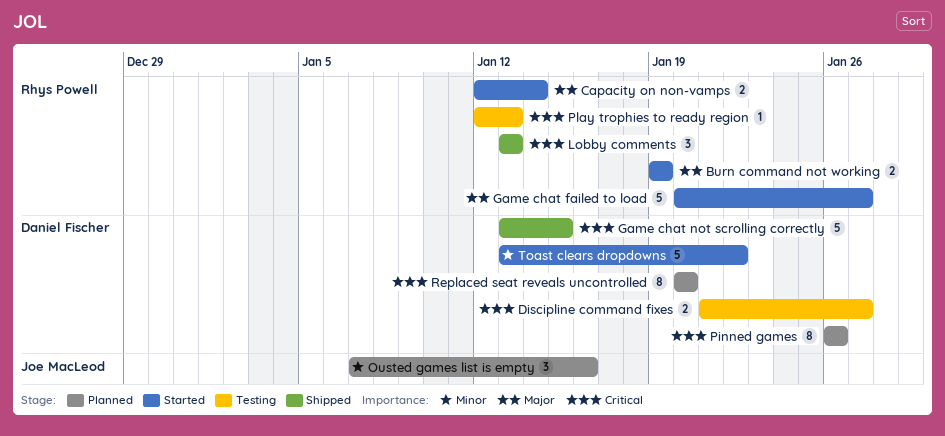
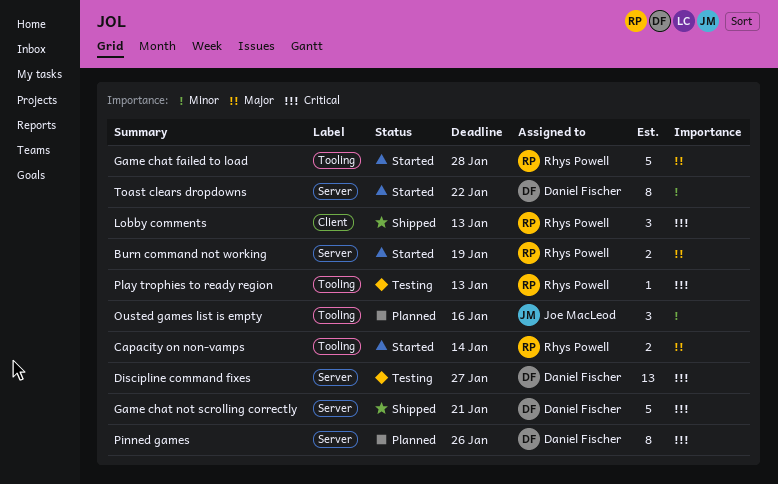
Discipline command fixes, estimate: 2 -> 13
Game chat failed to load, due: Jan 27 -> Jan 28
Game chat not scrolling correctly, due: Jan 15 -> Jan 21
Replaced seat reveals uncontrolled: present -> none
Toast clears dropdowns, estimate: 5 -> 8

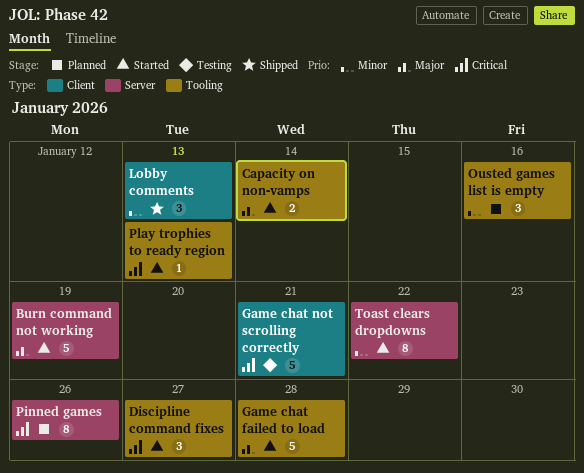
Burn command not working, estimate: 2 -> 5
Discipline command fixes, status: Testing -> Started
Discipline command fixes, label: Server -> Tooling
Discipline command fixes, estimate: 13 -> 3
Game chat not scrolling correctly, status: Shipped -> Testing
Game chat not scrolling correctly, label: Server -> Client
Lobby comments, priority: Critical -> Minor
Play trophies to ready region, status: Testing -> Started

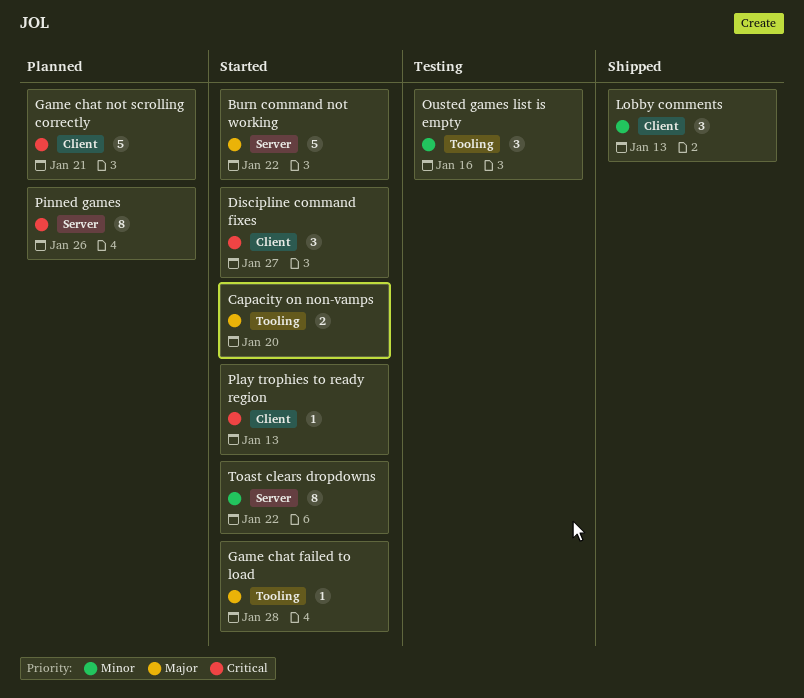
Burn command not working, due: Jan 19 -> Jan 22
Capacity on non-vamps, due: Jan 14 -> Jan 20
Discipline command fixes, label: Tooling -> Client
Game chat failed to load, estimate: 5 -> 1
Game chat not scrolling correctly, status: Testing -> Planned
Ousted games list is empty, status: Planned -> Testing
Play trophies to ready region, label: Tooling -> Client

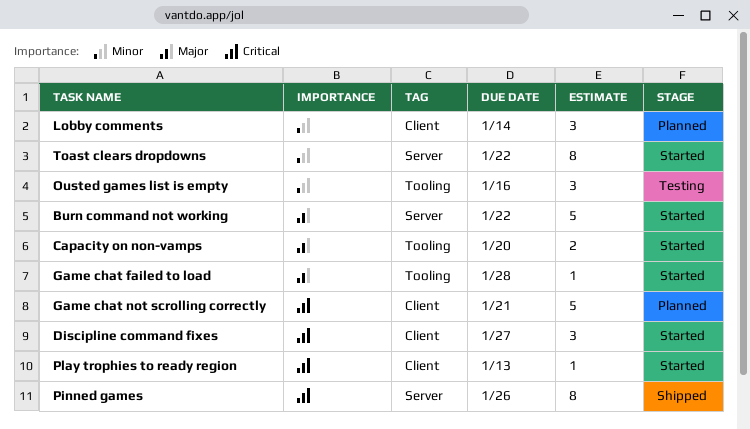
Lobby comments, status: Shipped -> Planned
Lobby comments, due: Jan 13 -> Jan 14
Pinned games, status: Planned -> Shipped

